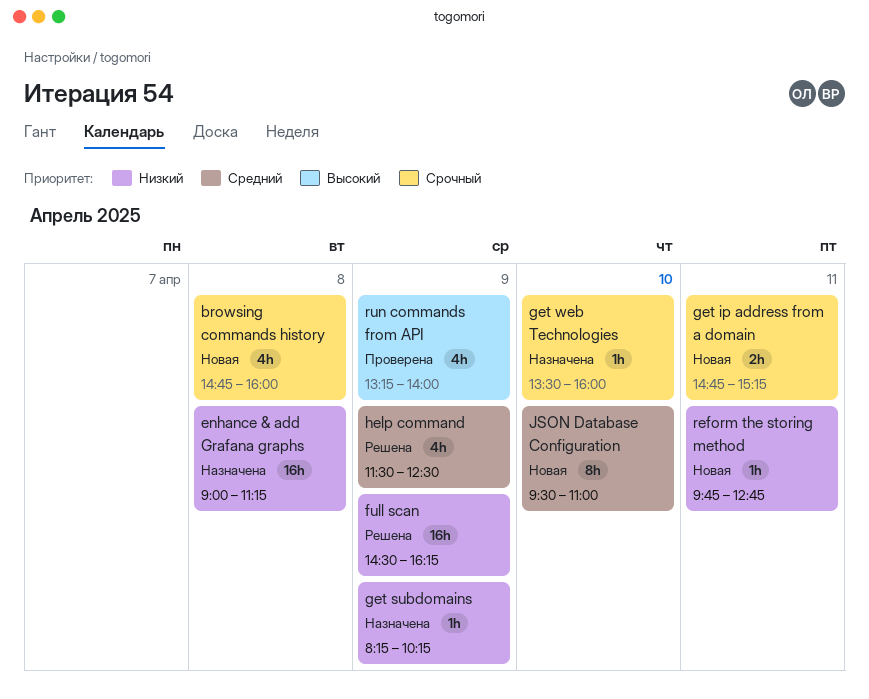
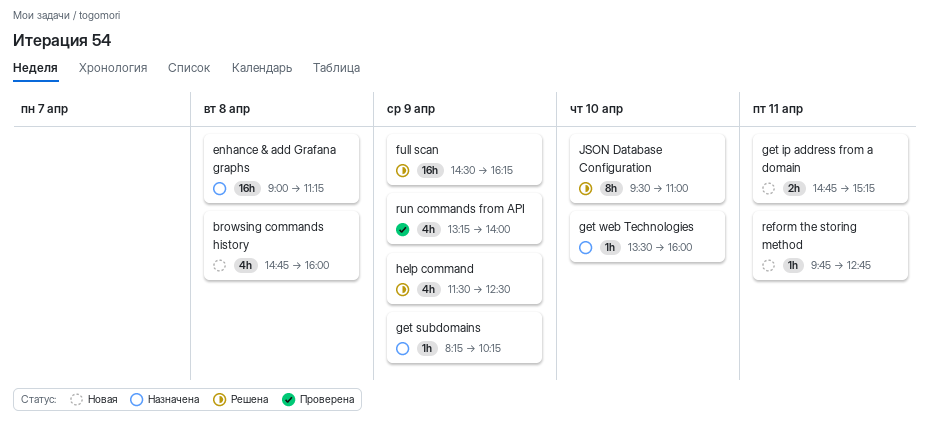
JSON Database Configuration, status: Новая -> Решена

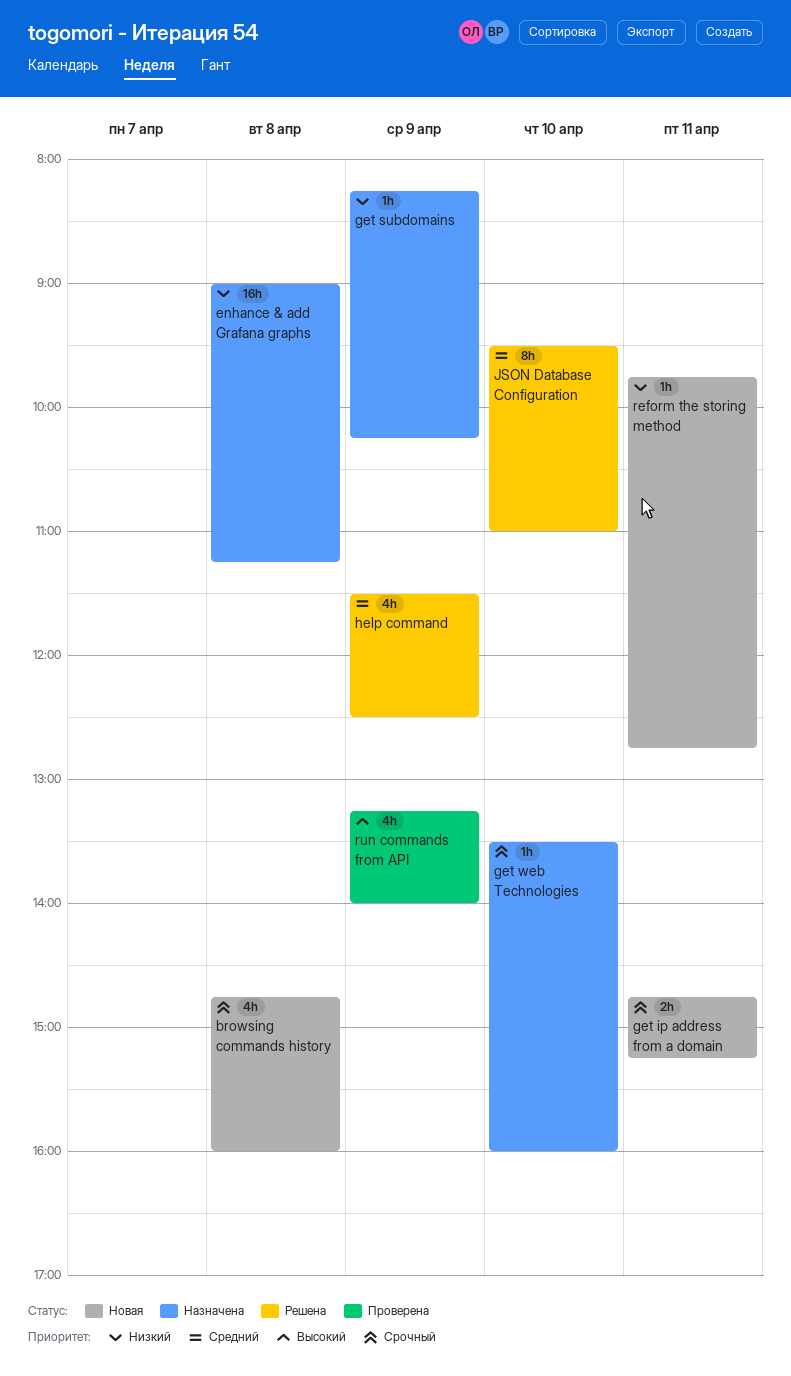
full scan: present -> none

